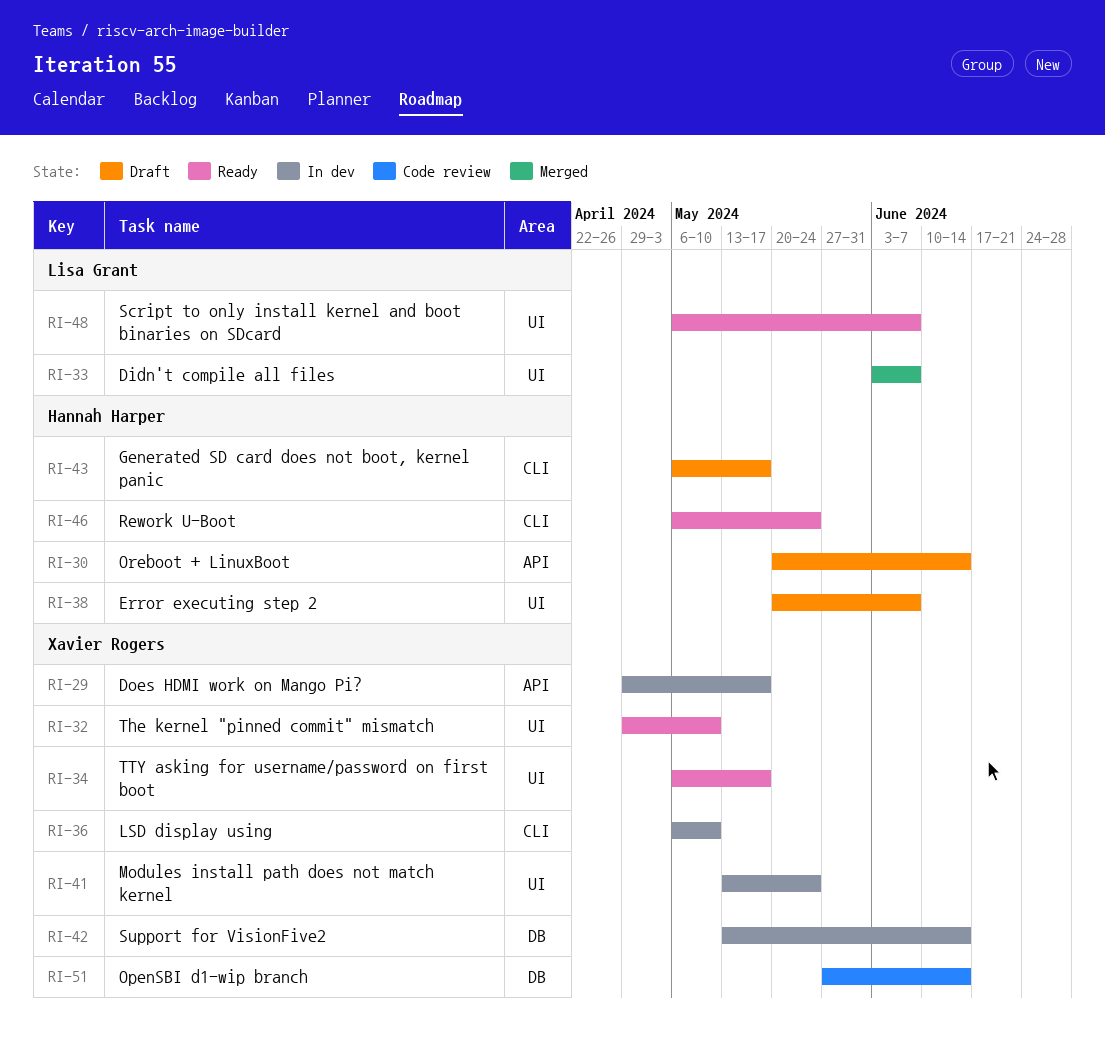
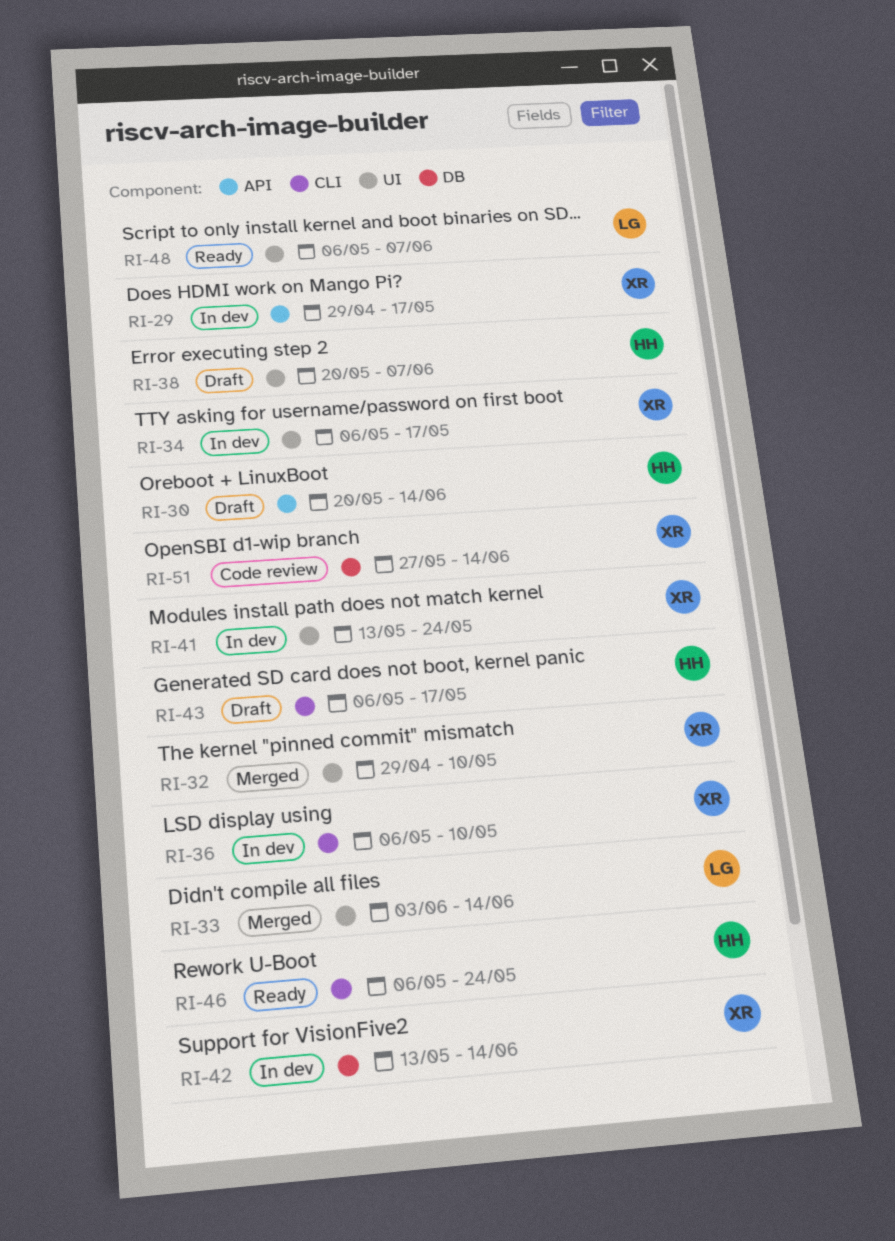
RI-32, status: Ready -> Merged
RI-33, due: Jun 7 -> Jun 14
RI-34, status: Ready -> In dev

